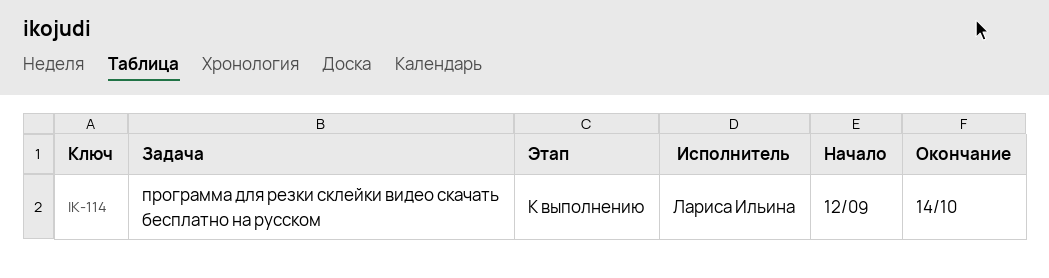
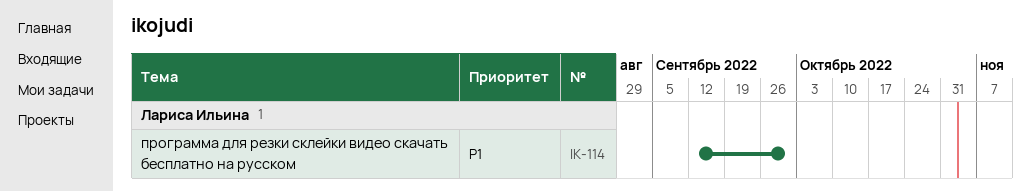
IK-114, due: Oct 14 -> Sep 30

